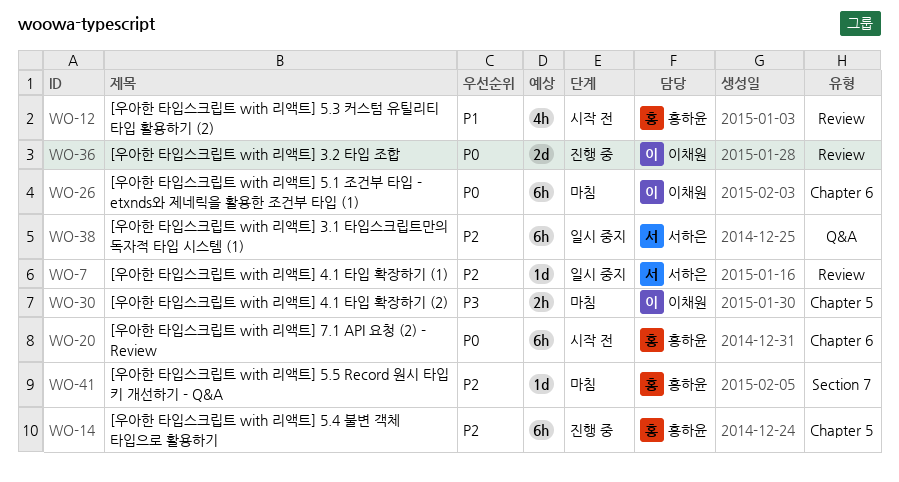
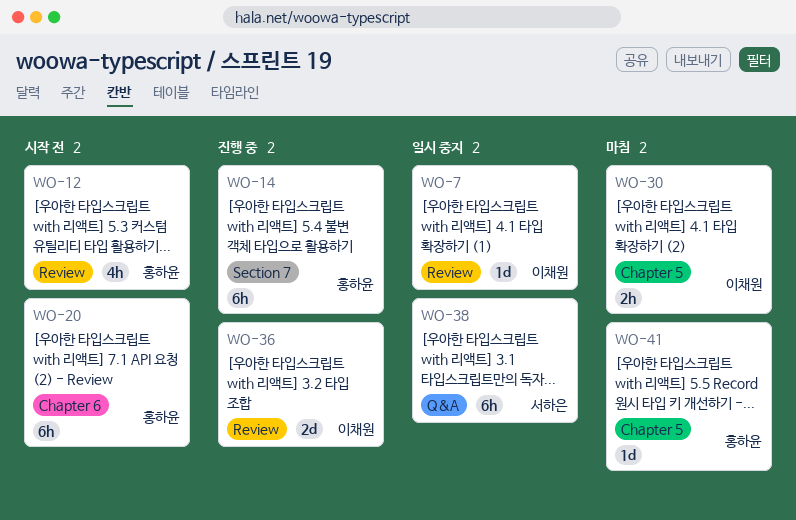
WO-7, owner: 서하은 -> 이채원
WO-14, label: Chapter 5 -> Section 7
WO-26: present -> none
WO-41, label: Section 7 -> Chapter 5

